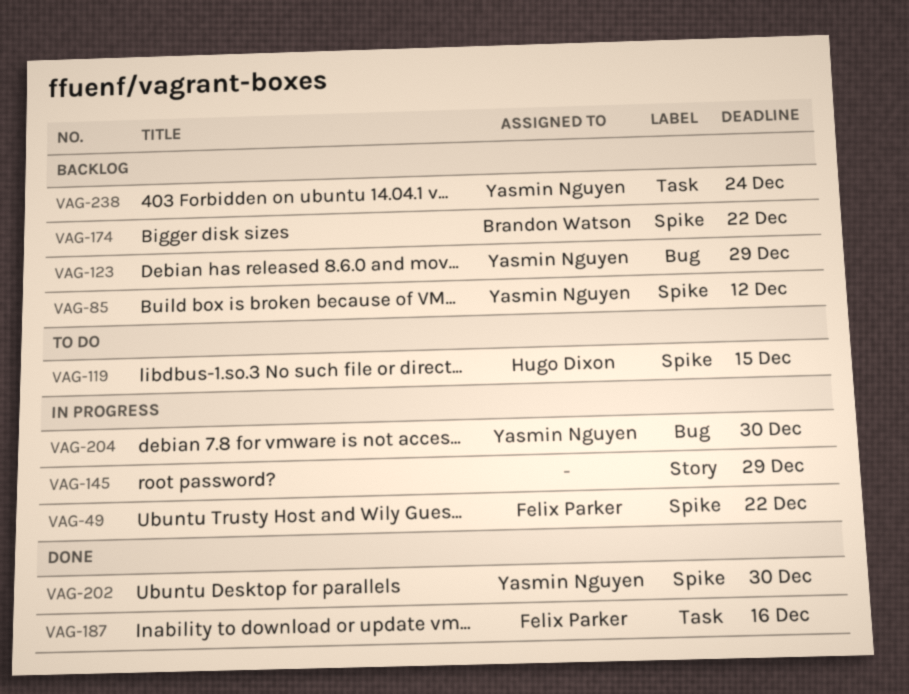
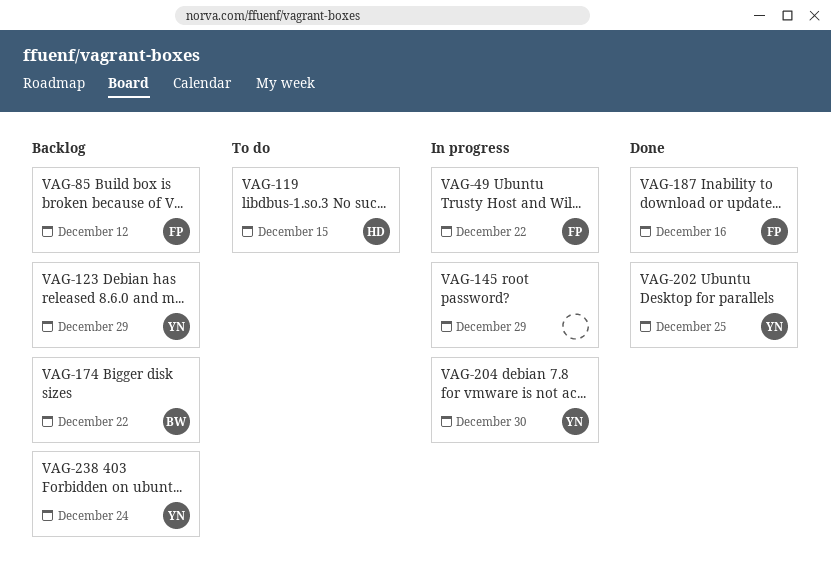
VAG-85, owner: Yasmin Nguyen -> Felix Parker
VAG-202, due: Dec 30 -> Dec 25

